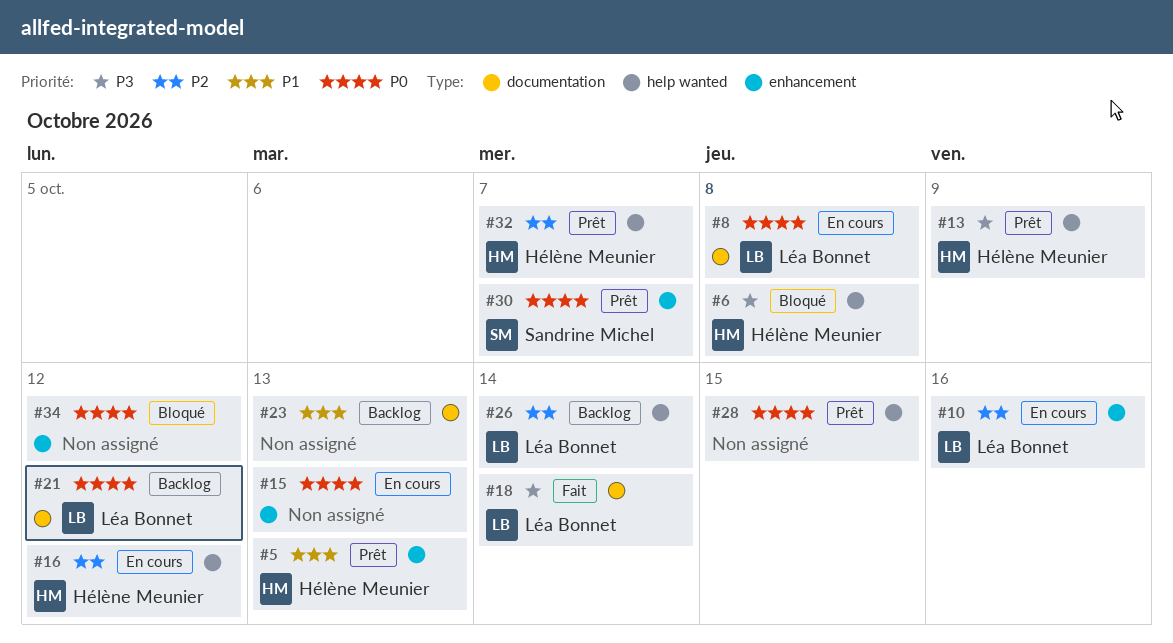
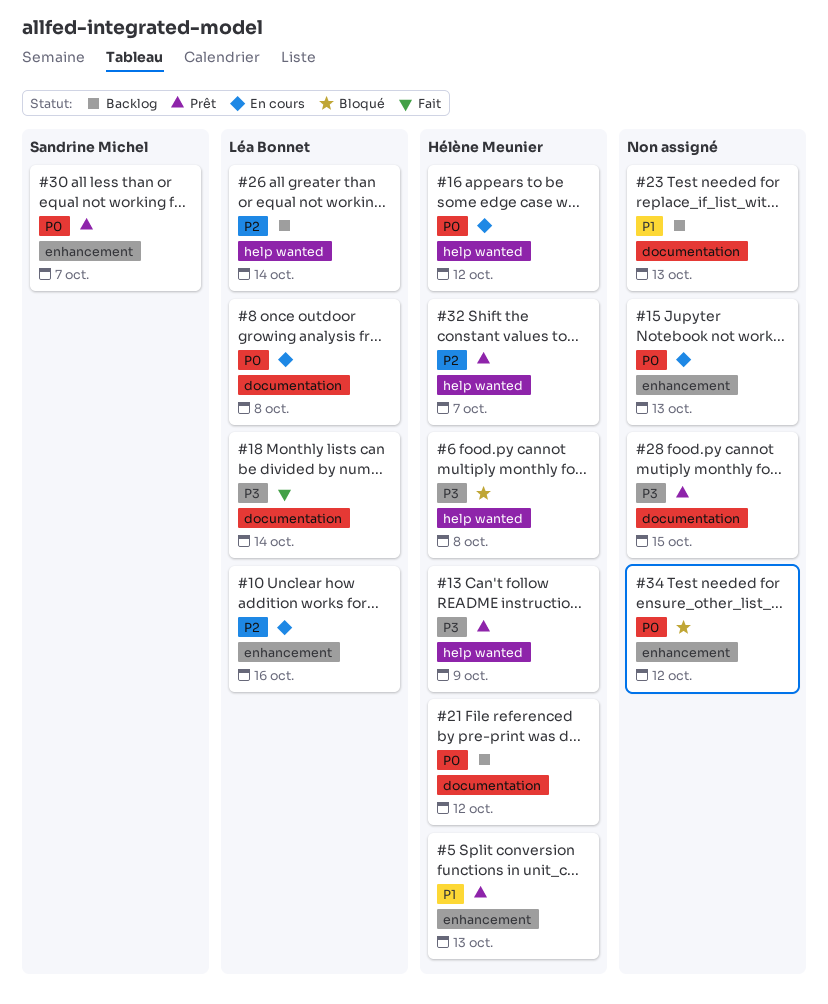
#16, priority: P2 -> P0
#21, owner: Léa Bonnet -> Hélène Meunier
#28, priority: P0 -> P3
#28, label: help wanted -> documentation

